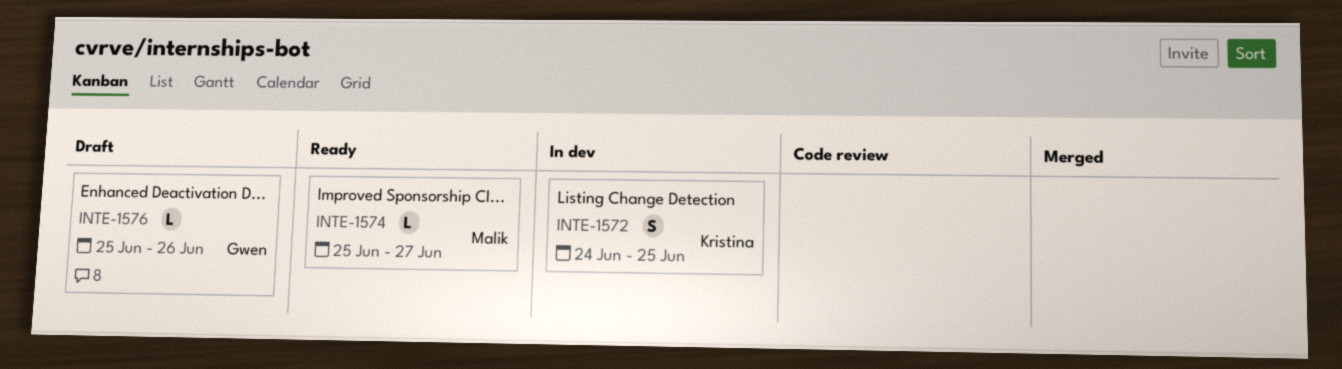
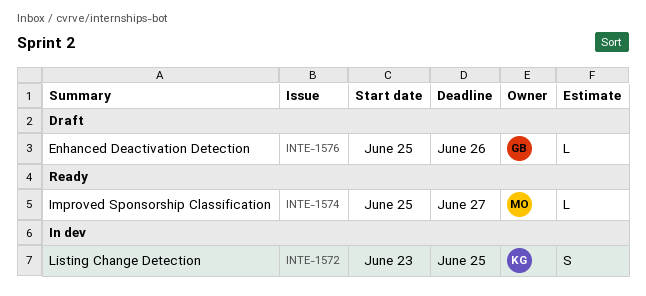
INTE-1572, start: Jun 24 -> Jun 23

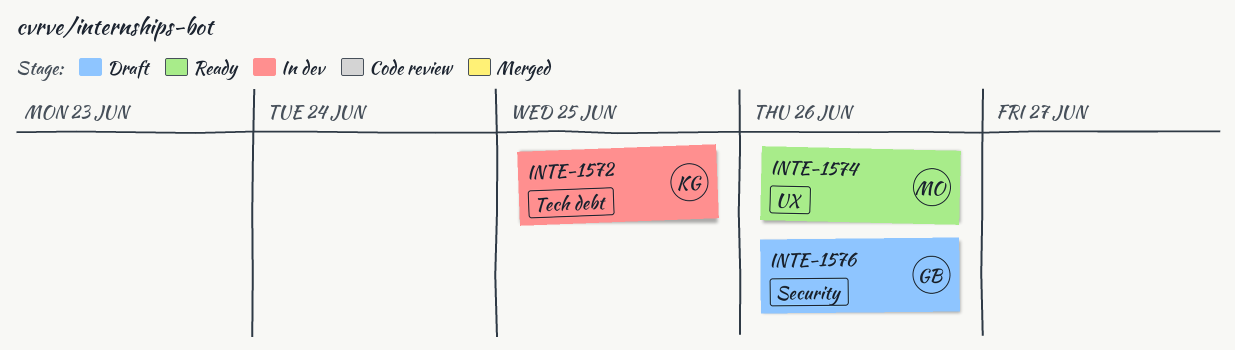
INTE-1574, due: Jun 27 -> Jun 26

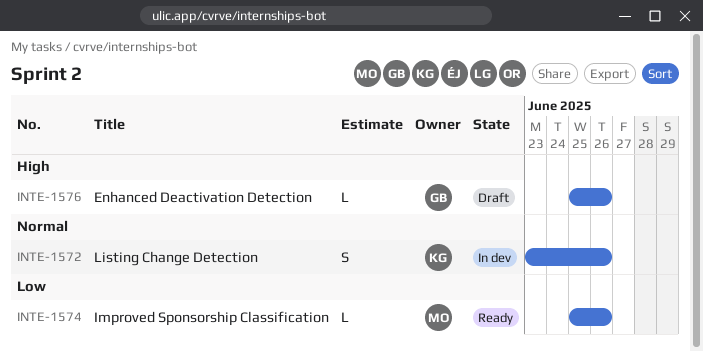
INTE-1572, due: Jun 25 -> Jun 26

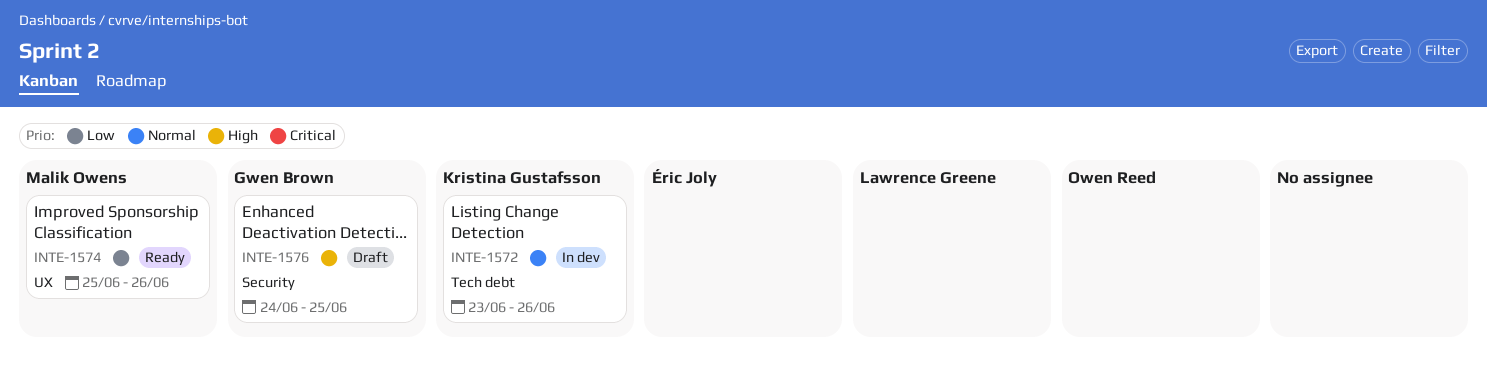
INTE-1576, start: Jun 25 -> Jun 24
INTE-1576, due: Jun 26 -> Jun 25

